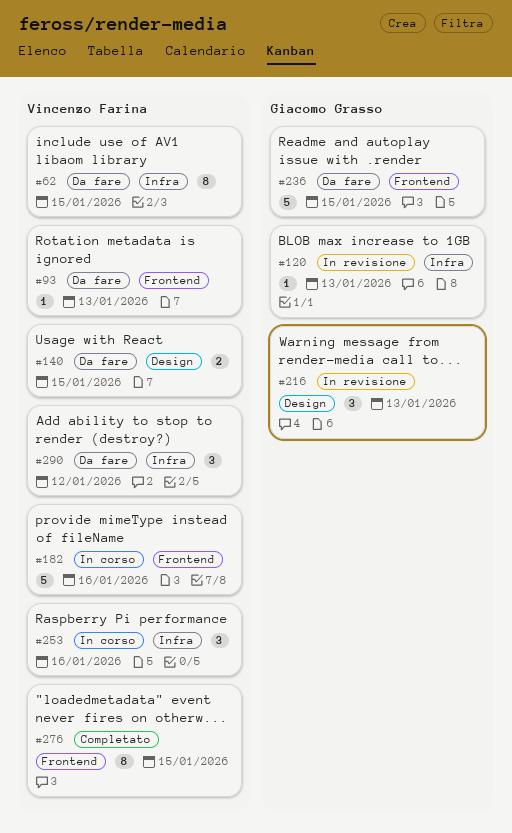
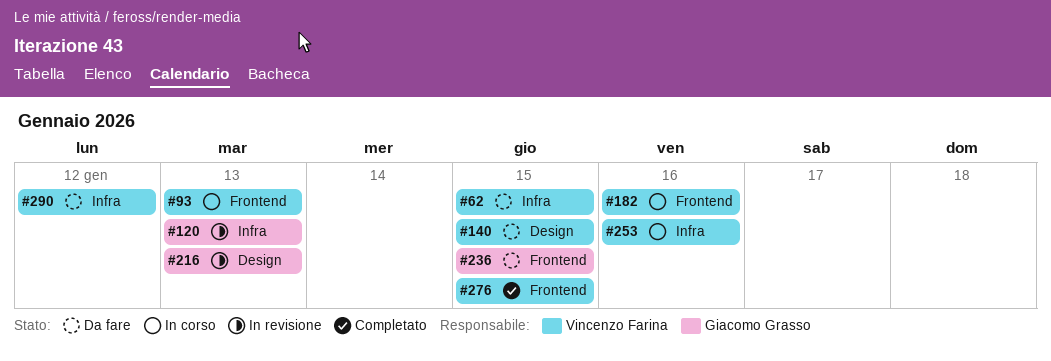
#93, status: Da fare -> In corso

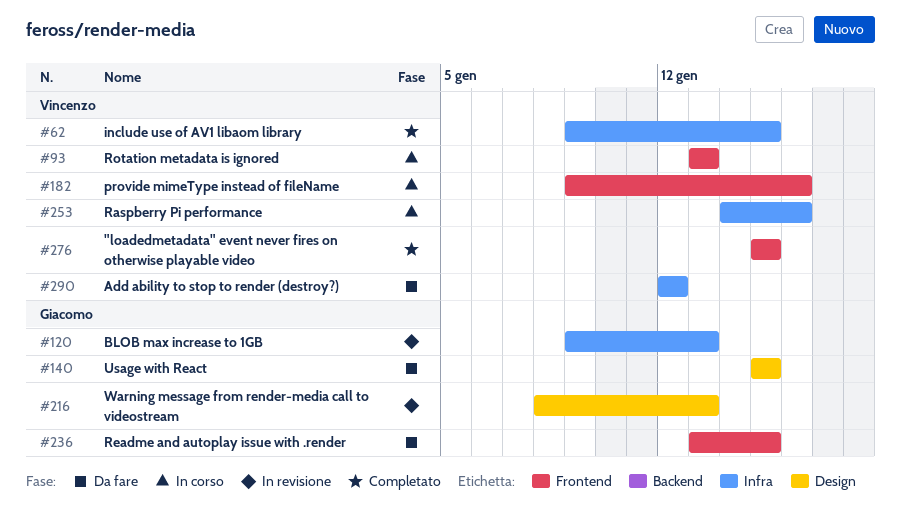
#62, status: Da fare -> Completato
#140, owner: Vincenzo Farina -> Giacomo Grasso

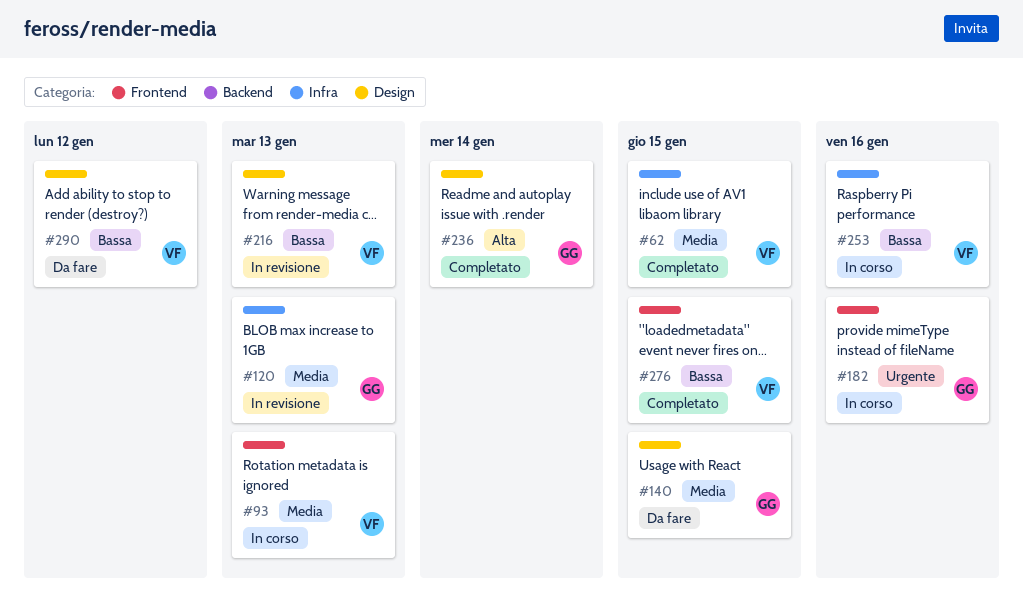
#182, owner: Vincenzo -> Giacomo
#216, owner: Giacomo -> Vincenzo
#236, status: Da fare -> Completato
#236, label: Frontend -> Design
#236, due: Jan 15 -> Jan 14
#290, label: Infra -> Design

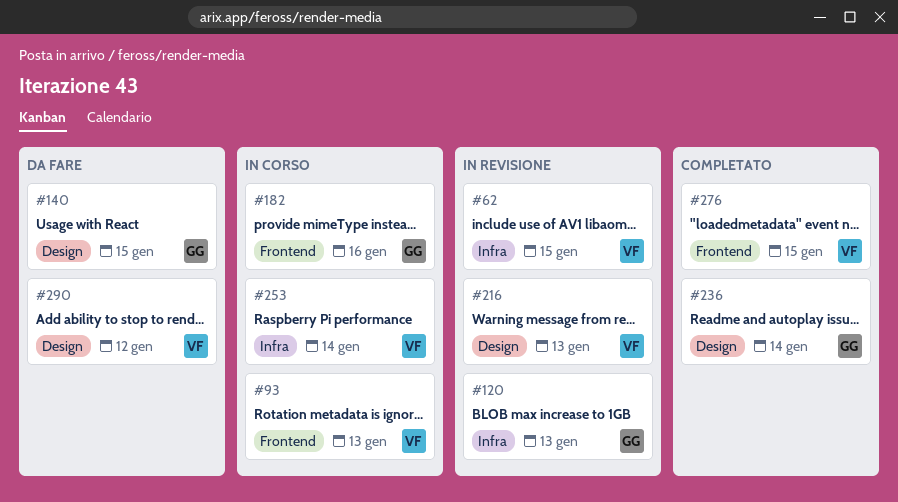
#62, status: Completato -> In revisione
#253, due: Jan 16 -> Jan 14

